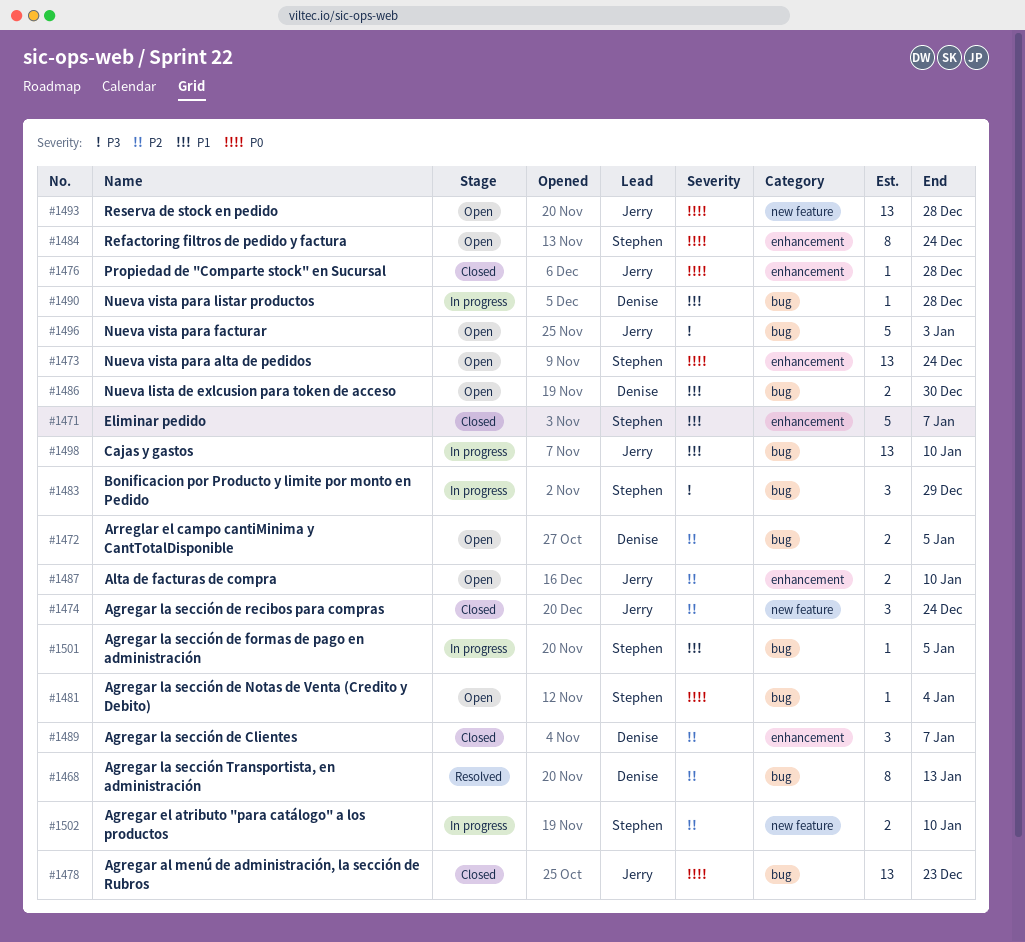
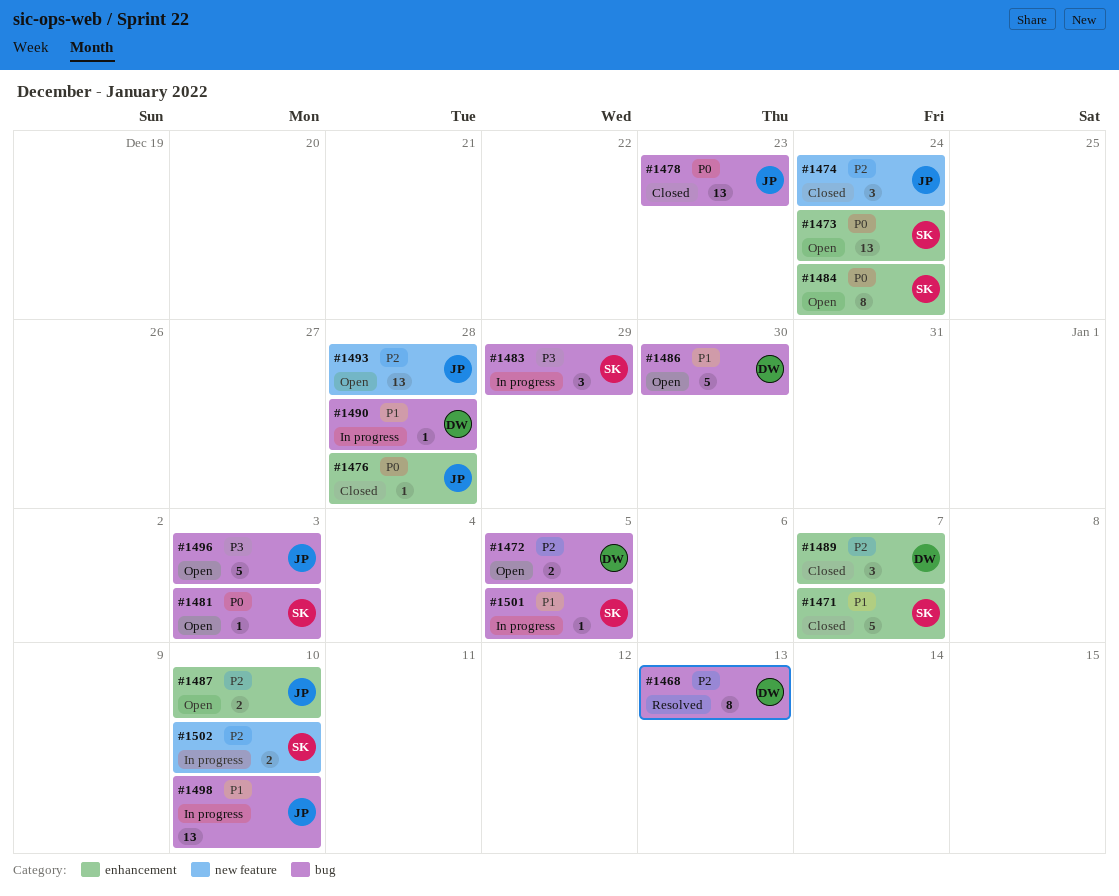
#1481, due: Jan 4 -> Jan 3
#1486, estimate: 2 -> 5
#1493, priority: P0 -> P2

